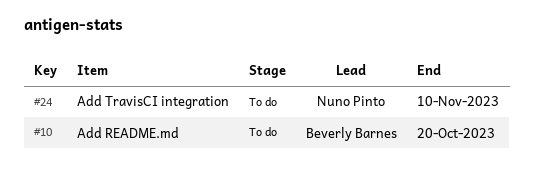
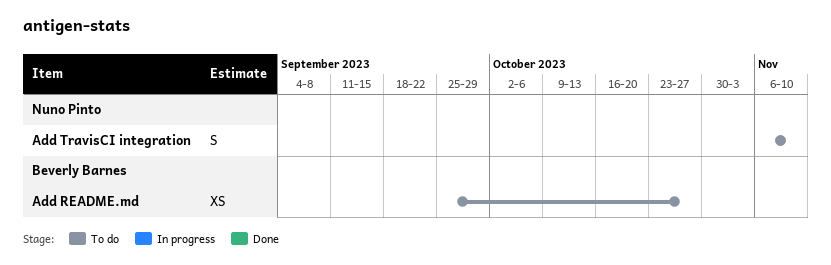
Add README.md, due: Oct 20 -> Oct 27

